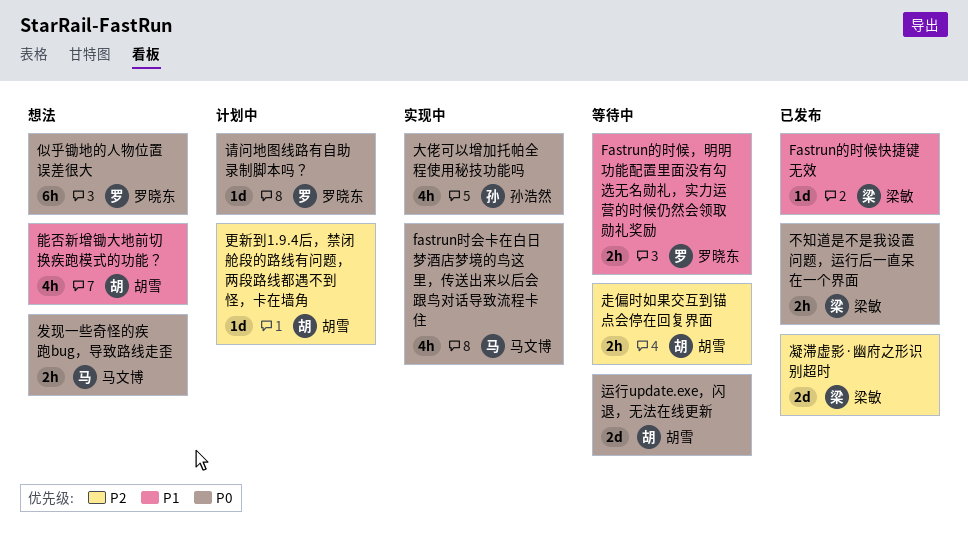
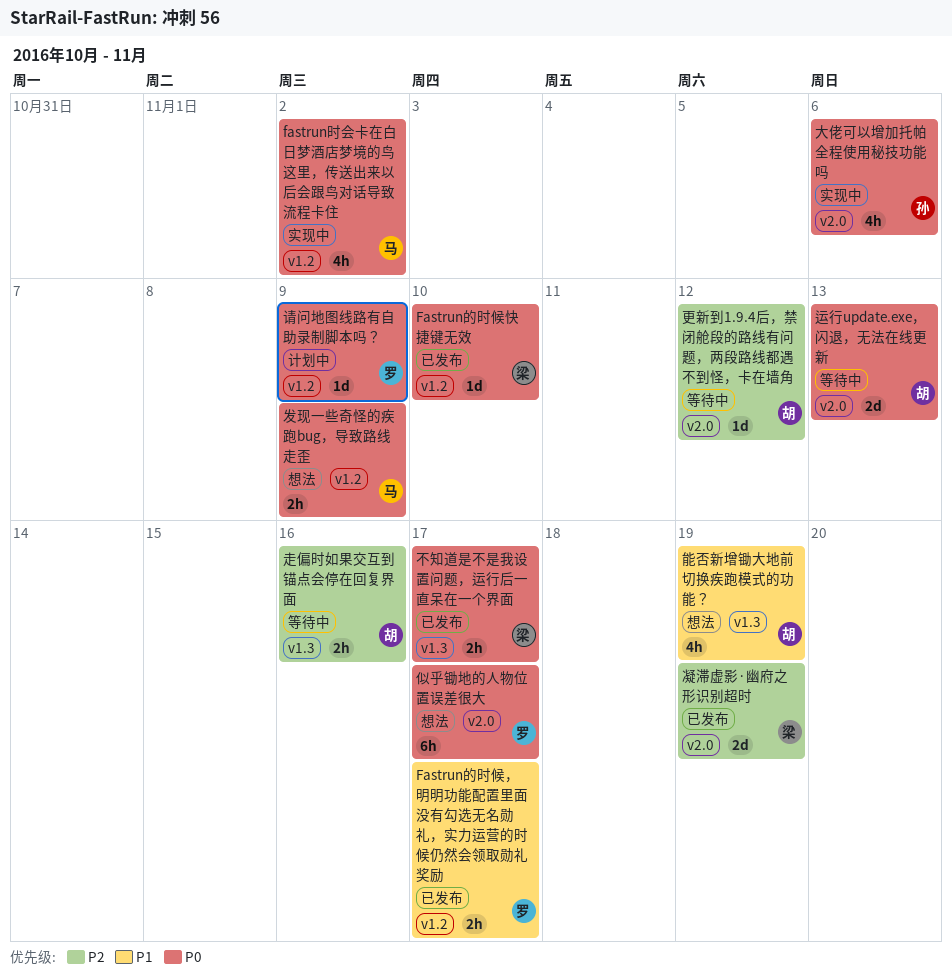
Fastrun的时候快捷键无效, priority: P1 -> P0
Fastrun的时候，明明功能配置里面没有勾选无名勋礼，实力运营的时候仍然会领取勋礼奖励, status: 等待中 -> 已发布
更新到1.9.4后，禁闭舱段的路线有问题，两段路线都遇不到怪，卡在墙角, status: 计划中 -> 等待中

